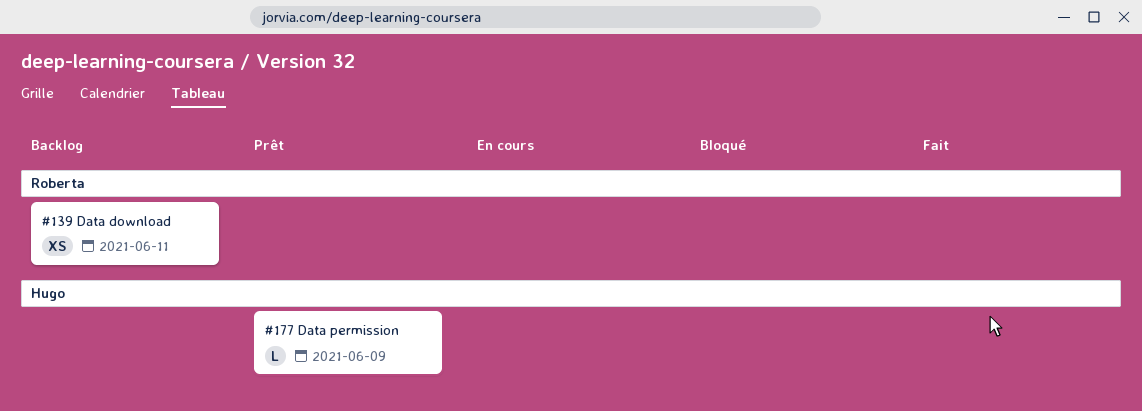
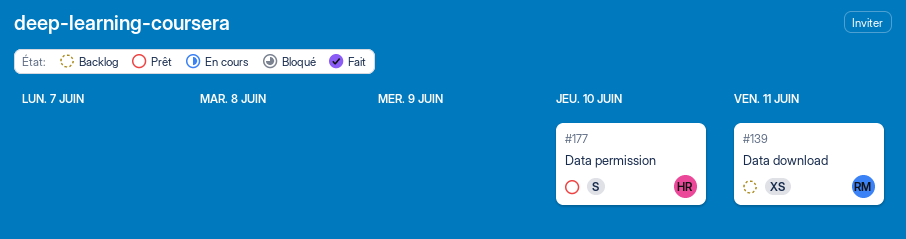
#177, estimate: L -> S
#177, due: Jun 9 -> Jun 10

